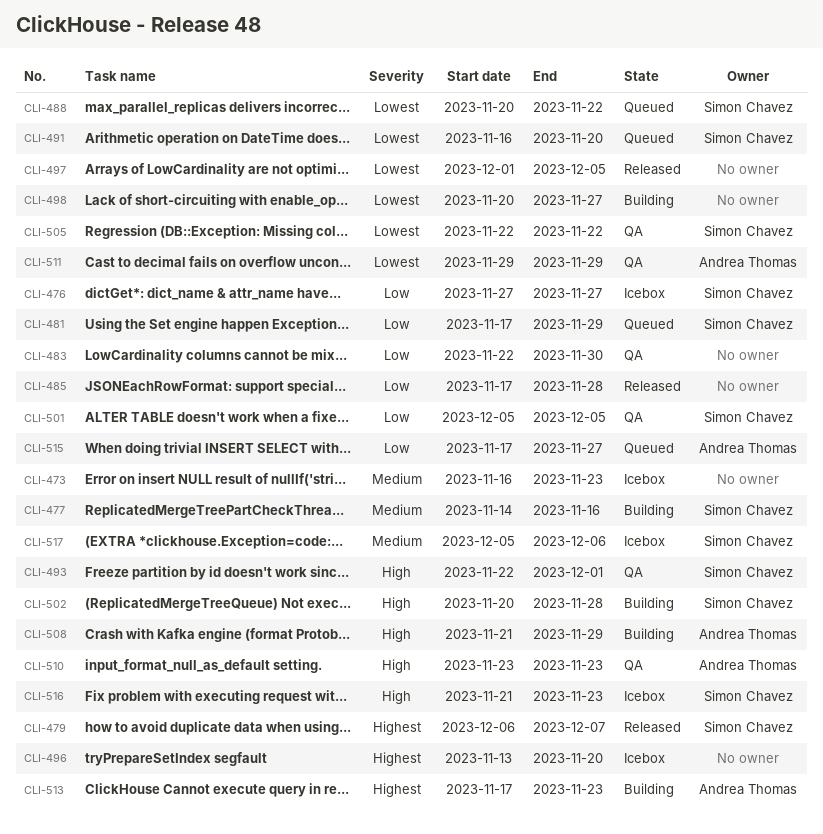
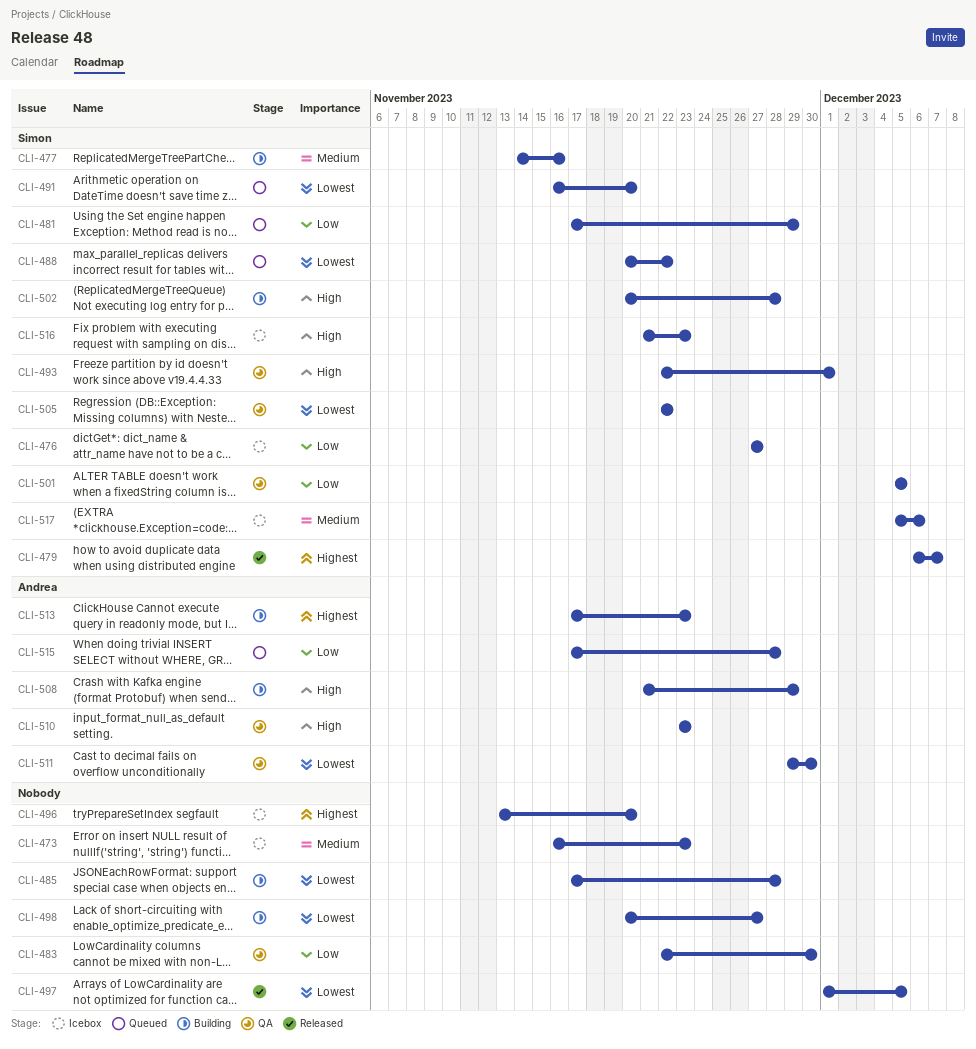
CLI-485, status: Released -> Building
CLI-485, priority: Low -> Lowest
CLI-511, due: Nov 29 -> Nov 30
CLI-515, due: Nov 27 -> Nov 28

